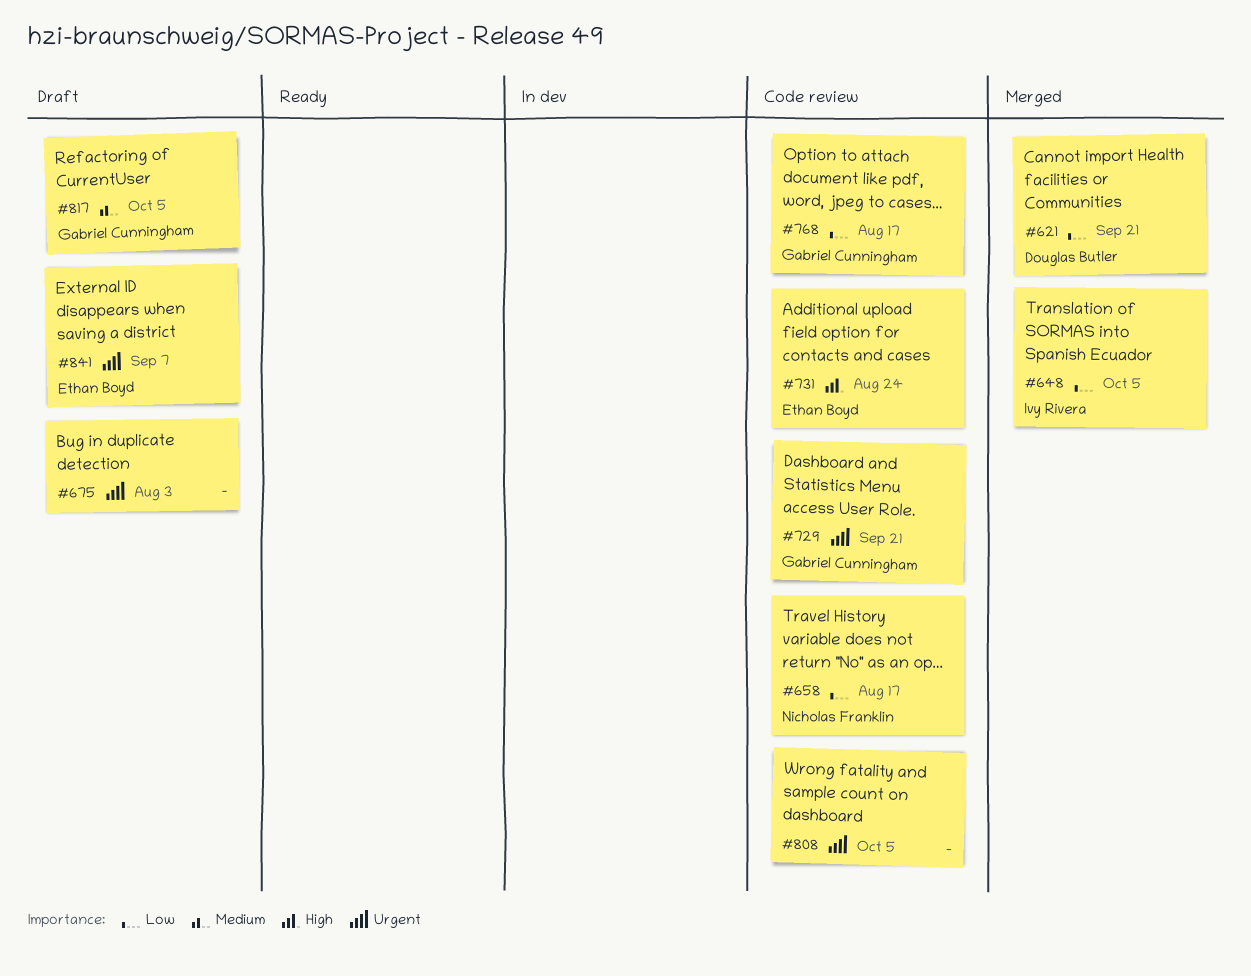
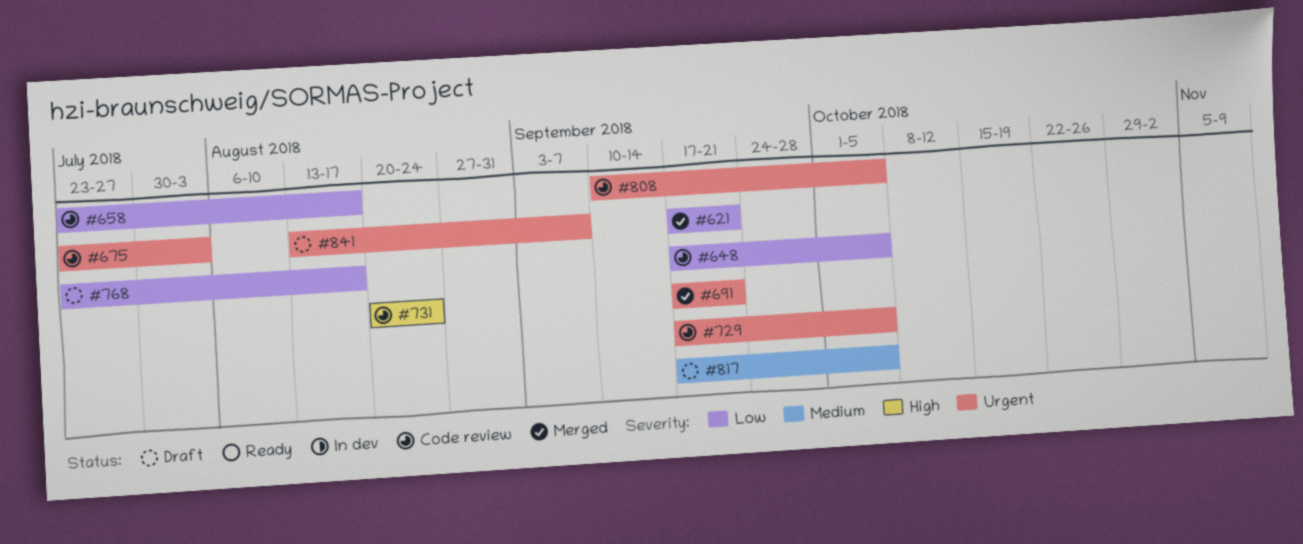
#648, status: Merged -> Code review
#675, status: Draft -> Code review
#691: none -> present
#729, due: Sep 21 -> Oct 5
#768, status: Code review -> Draft

